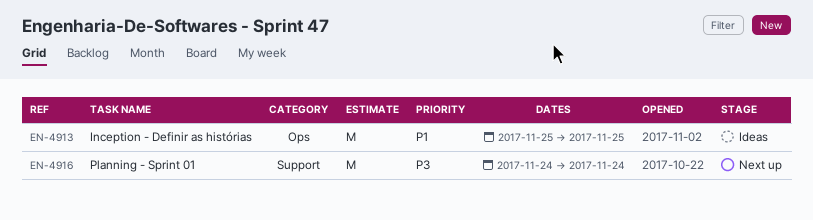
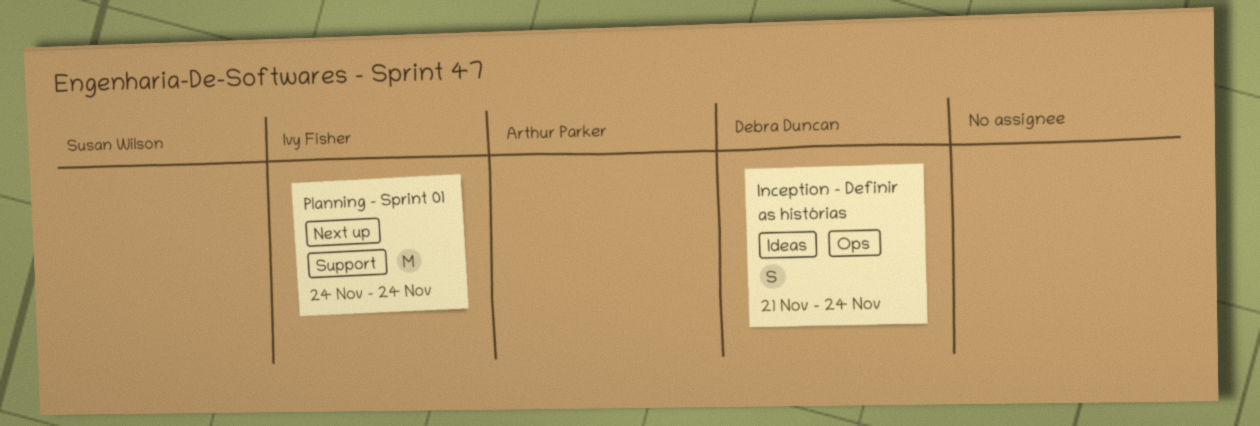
Inception - Definir as histórias, estimate: M -> S
Inception - Definir as histórias, start: Nov 25 -> Nov 21
Inception - Definir as histórias, due: Nov 25 -> Nov 24

